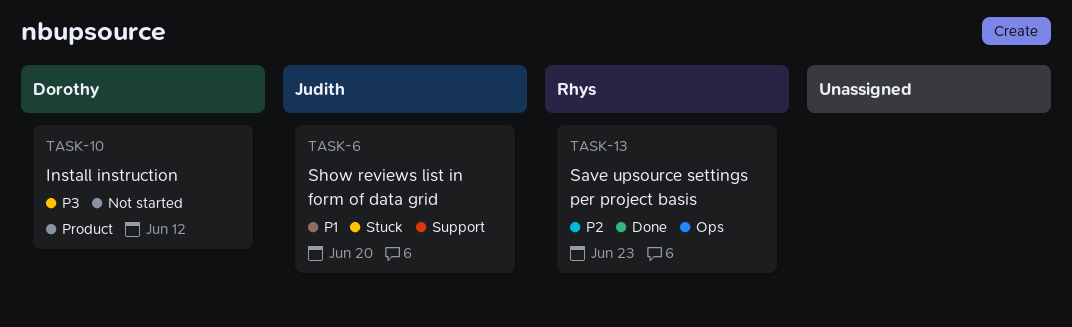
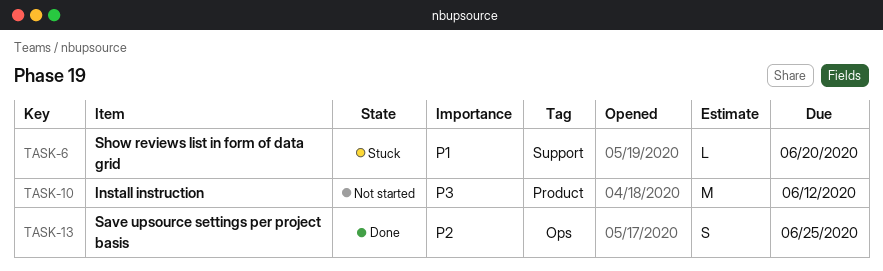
TASK-13, due: Jun 23 -> Jun 25

